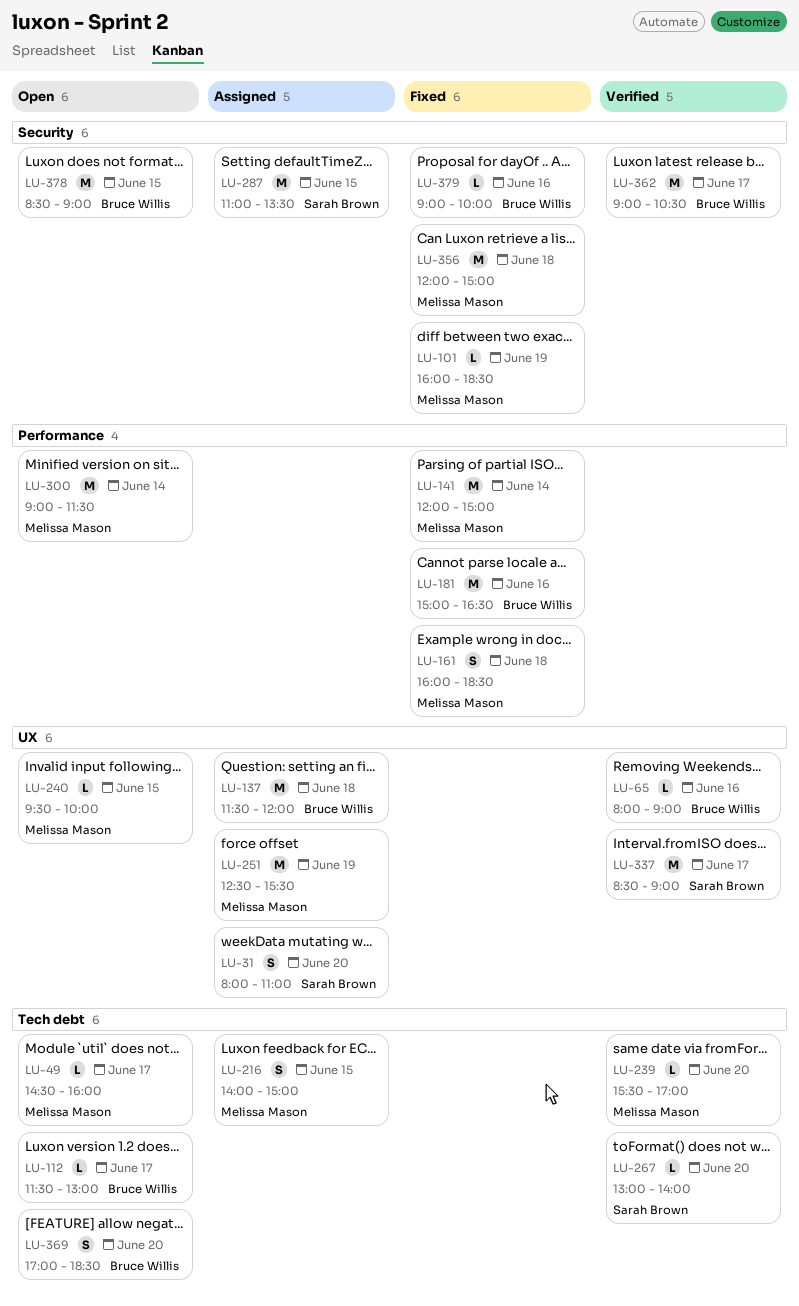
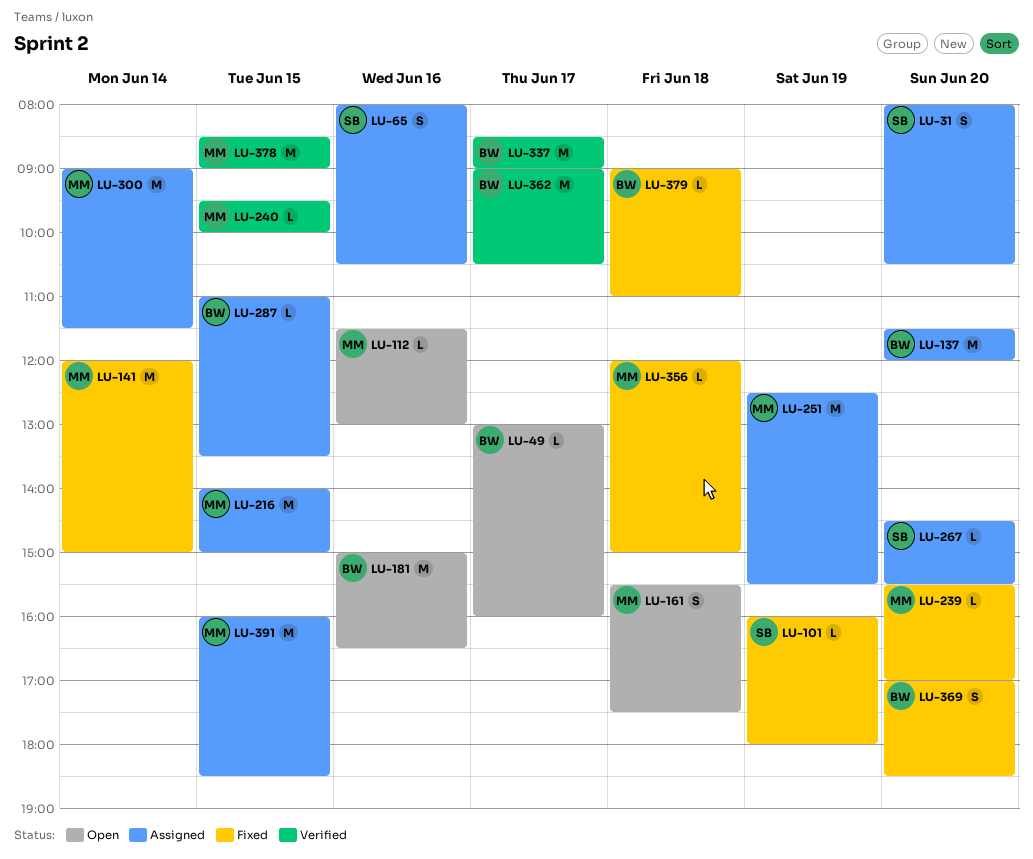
LU-31, ends: 11:00 -> 10:30
LU-49, owner: Melissa Mason -> Bruce Willis
LU-49, begins: 14:30 -> 13:00
LU-65, status: Verified -> Assigned
LU-65, owner: Bruce Willis -> Sarah Brown
LU-65, estimate: L -> S
LU-65, ends: 09:00 -> 10:30
LU-101, owner: Melissa Mason -> Sarah Brown
LU-101, ends: 18:30 -> 18:00
LU-112, owner: Bruce Willis -> Melissa Mason
LU-112, day: Jun 17 -> Jun 16
LU-137, day: Jun 18 -> Jun 20
LU-161, status: Fixed -> Open
LU-161, begins: 16:00 -> 15:30
LU-161, ends: 18:30 -> 17:30
LU-181, status: Fixed -> Open
LU-216, estimate: S -> M
LU-239, status: Verified -> Fixed
LU-240, status: Open -> Verified
LU-267, status: Verified -> Assigned
LU-267, begins: 13:00 -> 14:30
LU-267, ends: 14:00 -> 15:30
LU-287, owner: Sarah Brown -> Bruce Willis
LU-287, estimate: M -> L
LU-300, status: Open -> Assigned
LU-337, owner: Sarah Brown -> Bruce Willis
LU-356, estimate: M -> L
LU-369, status: Open -> Fixed
LU-378, status: Open -> Verified
LU-378, owner: Bruce Willis -> Melissa Mason
LU-379, day: Jun 16 -> Jun 18
LU-379, ends: 10:00 -> 11:00
LU-391: none -> present

